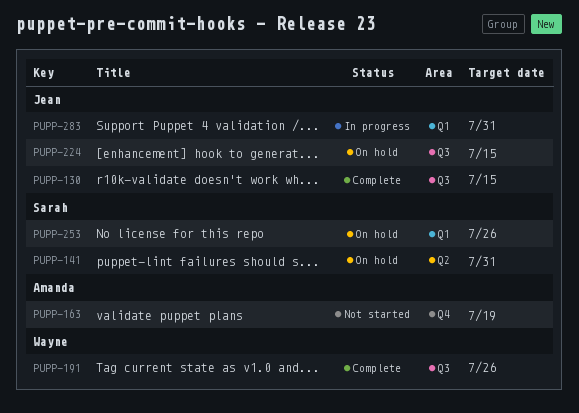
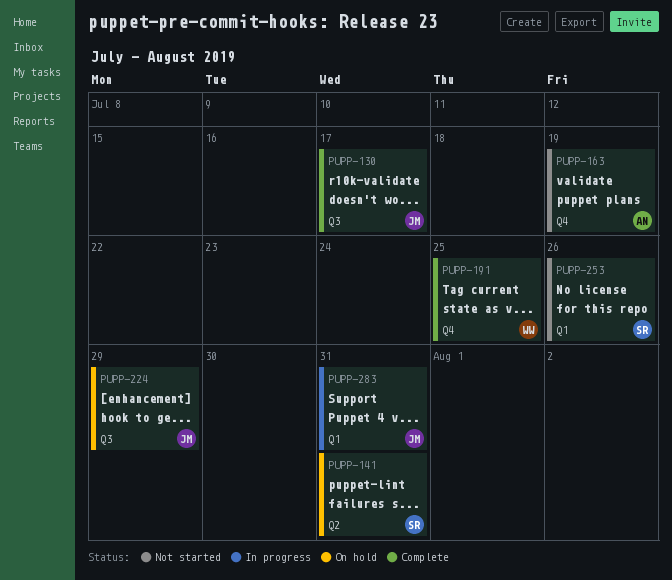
PUPP-130, due: Jul 15 -> Jul 17
PUPP-191, label: Q3 -> Q4
PUPP-191, due: Jul 26 -> Jul 25
PUPP-224, due: Jul 15 -> Jul 29
PUPP-253, status: On hold -> Not started

